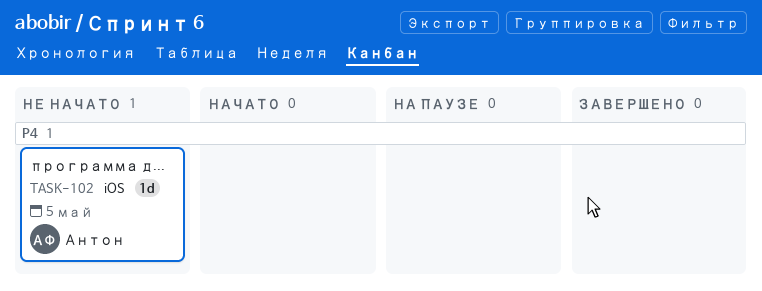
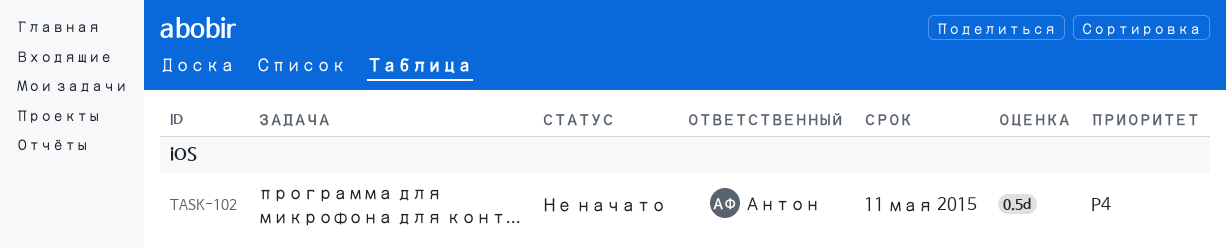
TASK-102, estimate: 1d -> 0.5d
TASK-102, due: May 5 -> May 11

